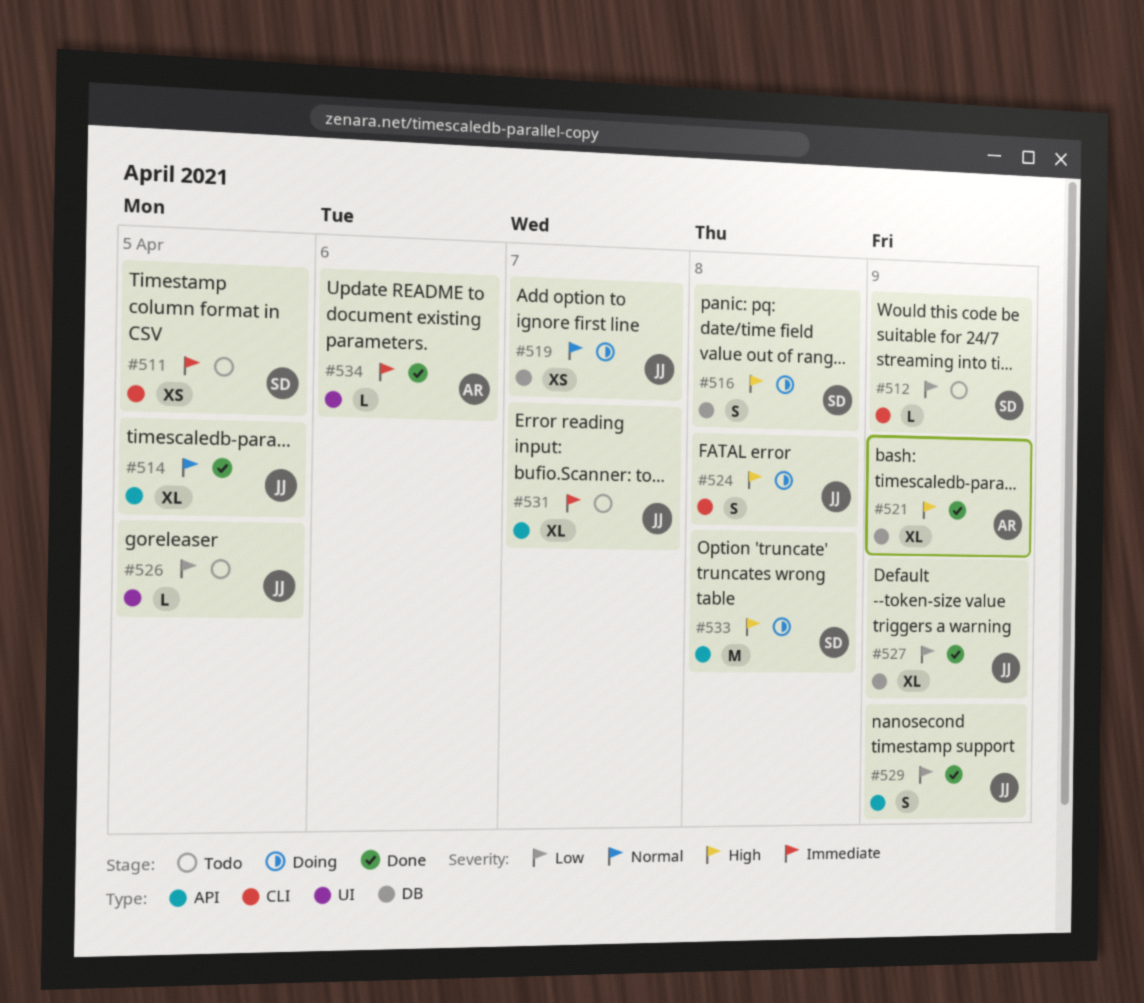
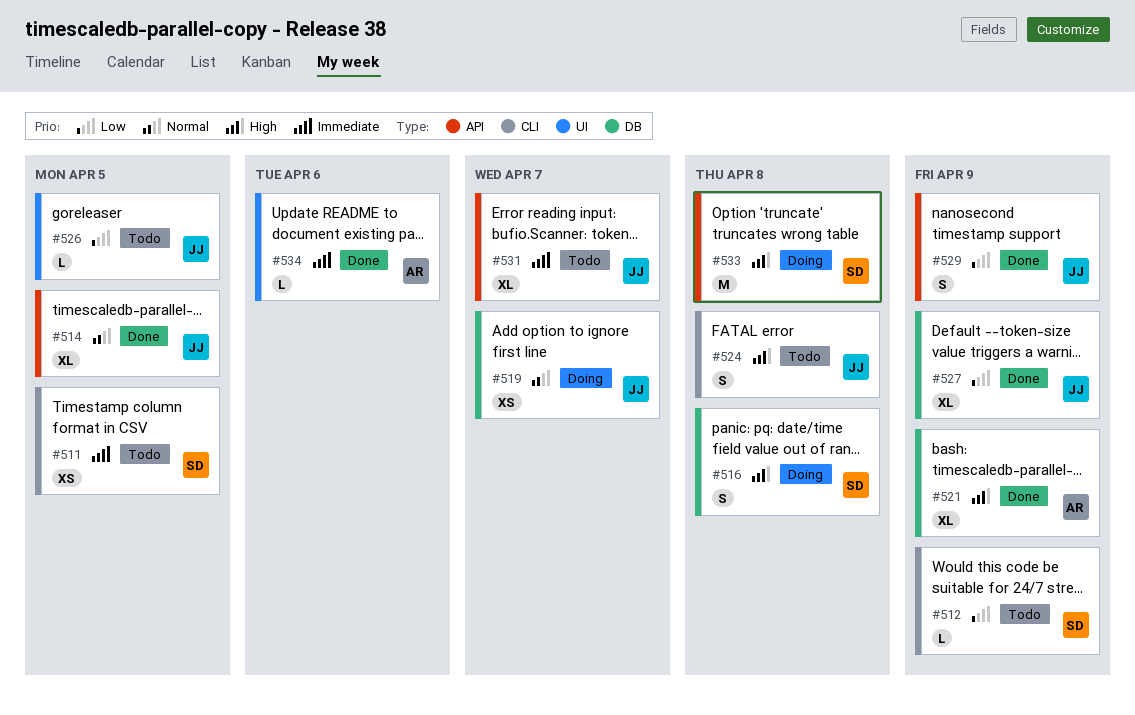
#524, status: Doing -> Todo

